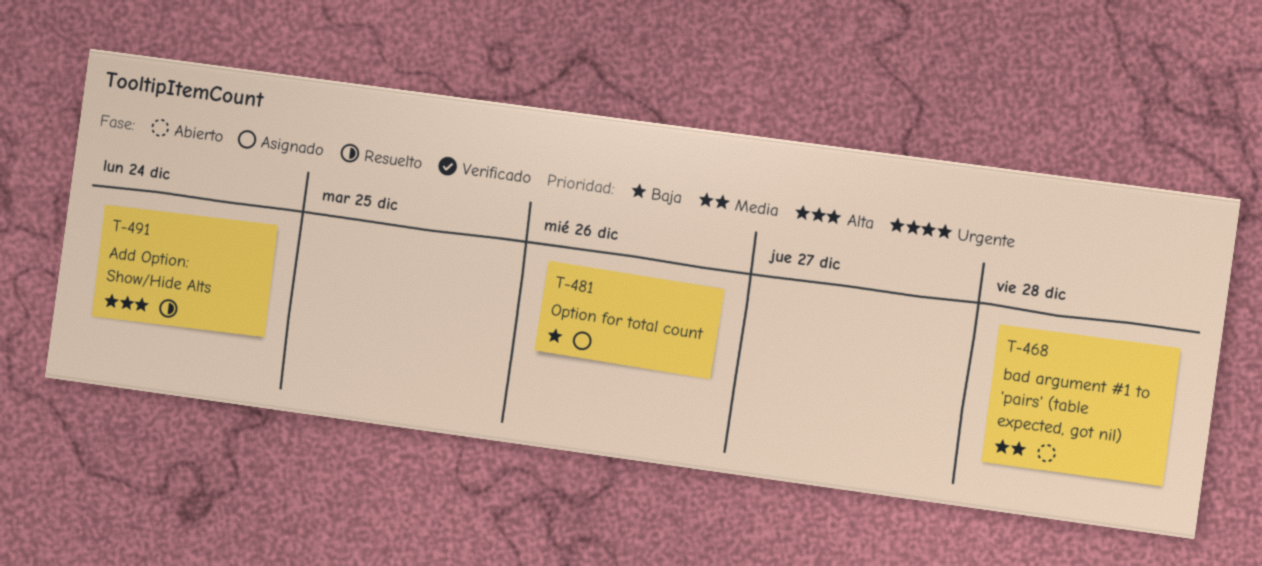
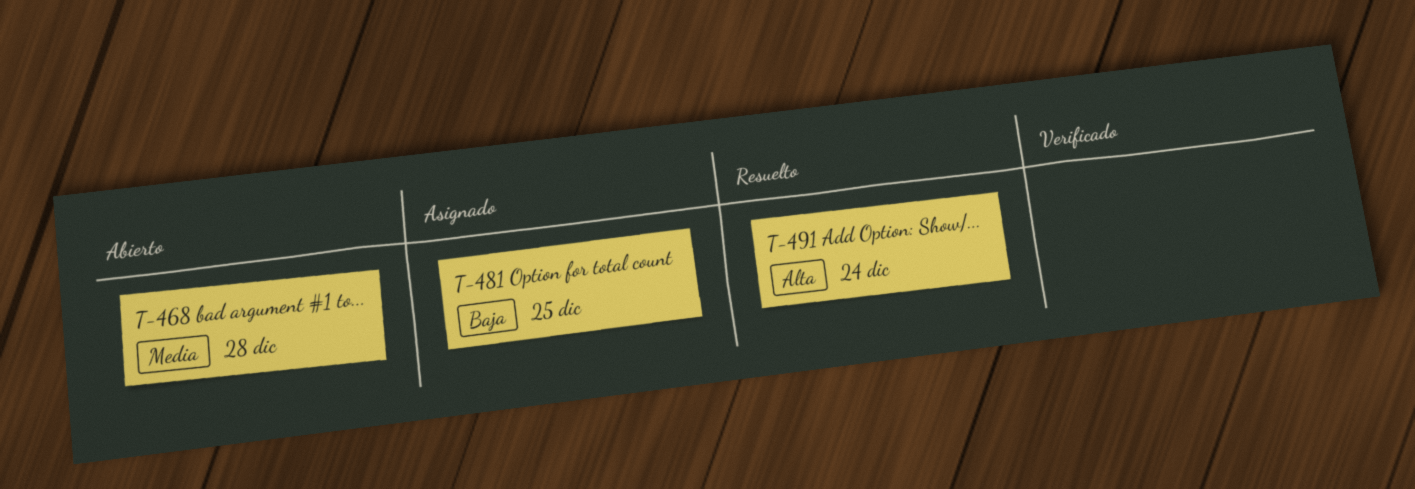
T-481, due: Dec 26 -> Dec 25

